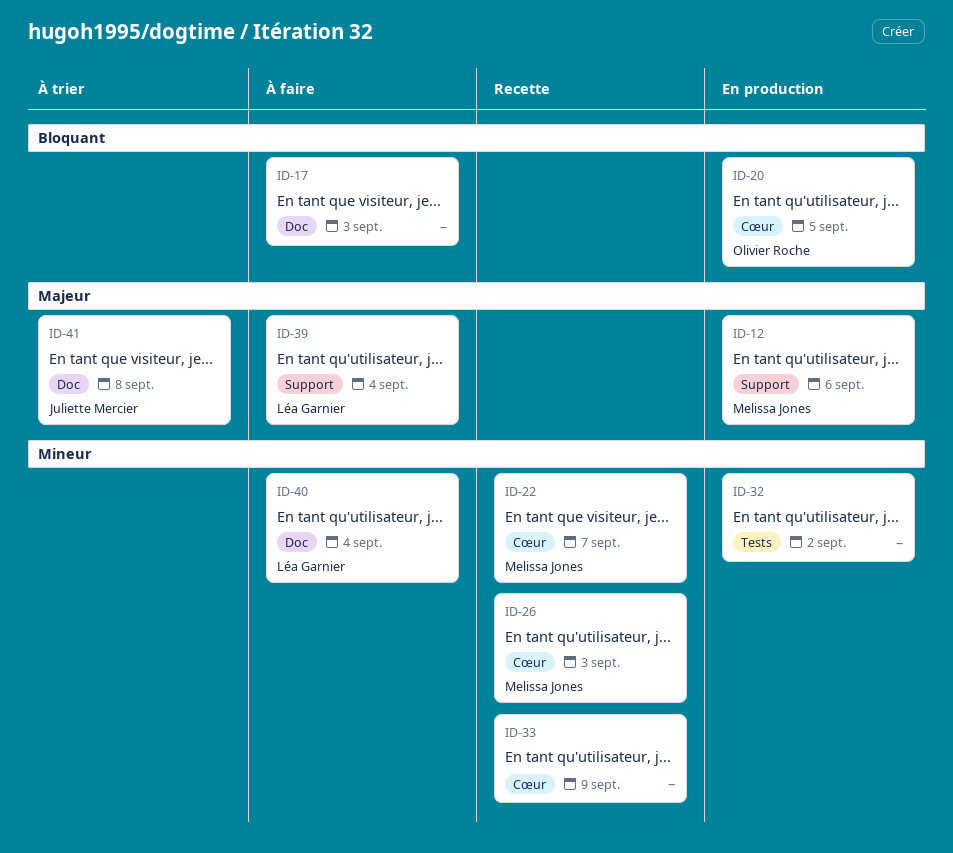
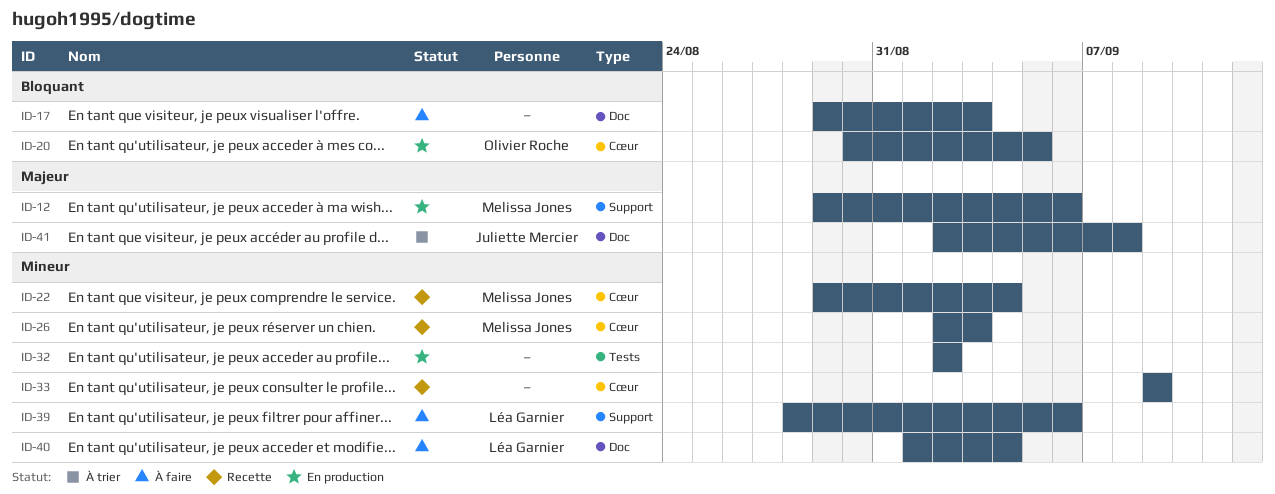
ID-22, due: Sep 7 -> Sep 4
ID-39, priority: Majeur -> Mineur
ID-39, due: Sep 4 -> Sep 6

